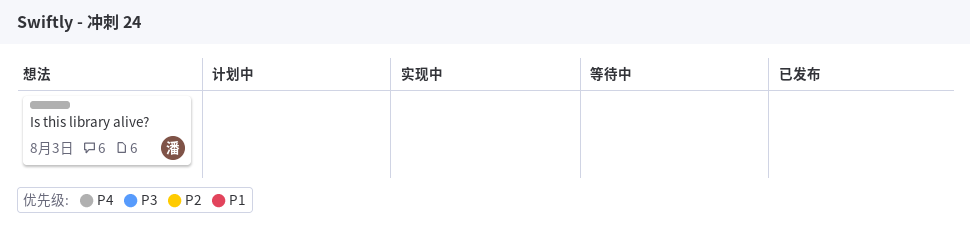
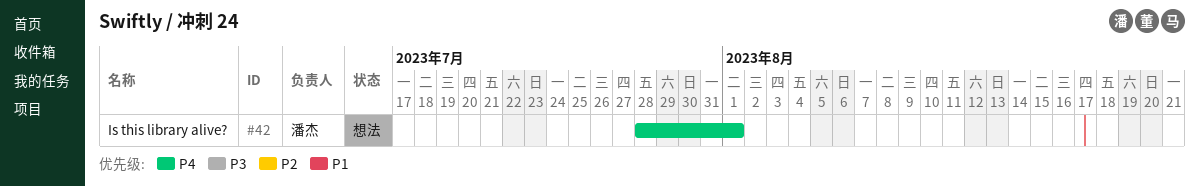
Is this library alive?, due: Aug 3 -> Aug 1

